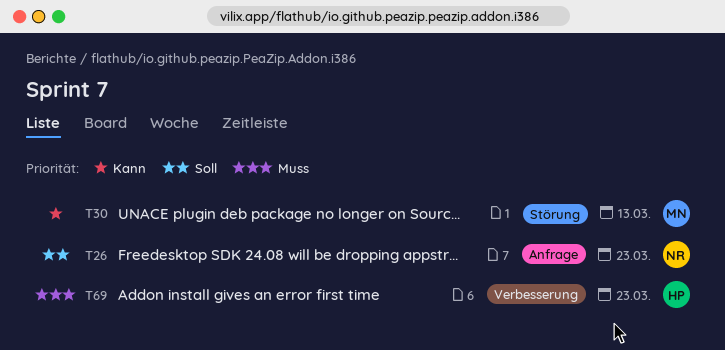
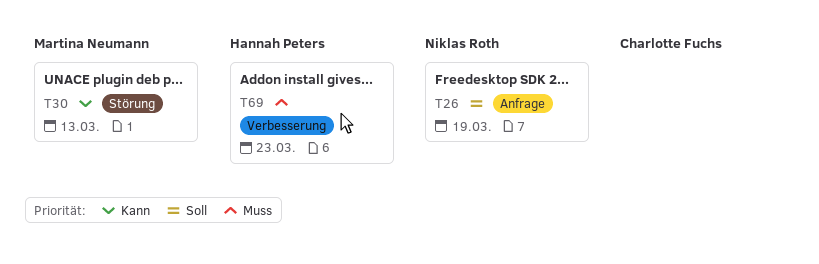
T26, due: Mar 23 -> Mar 19

